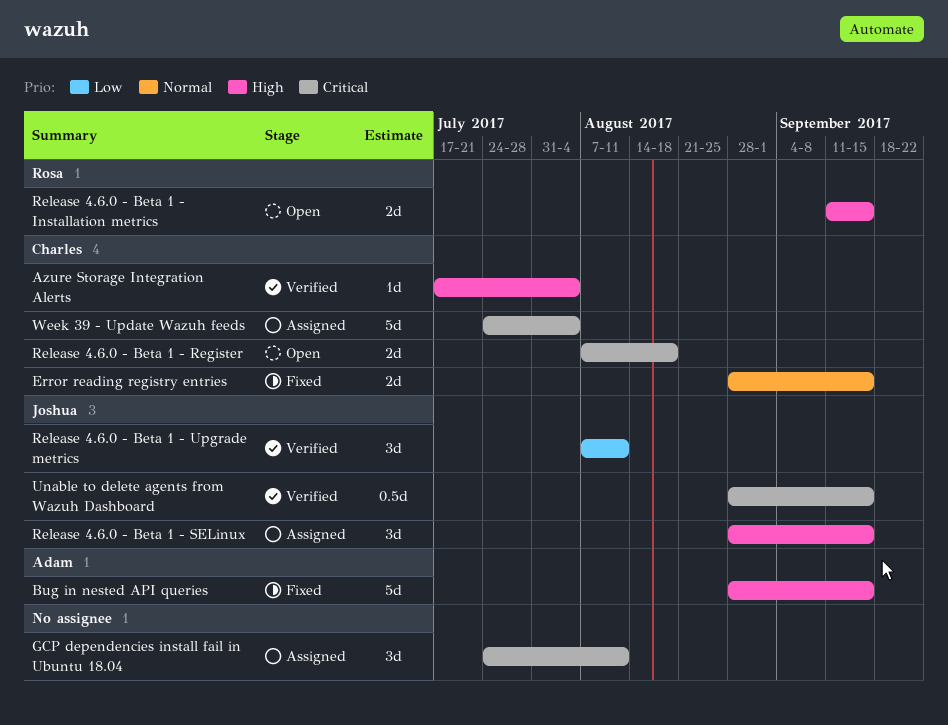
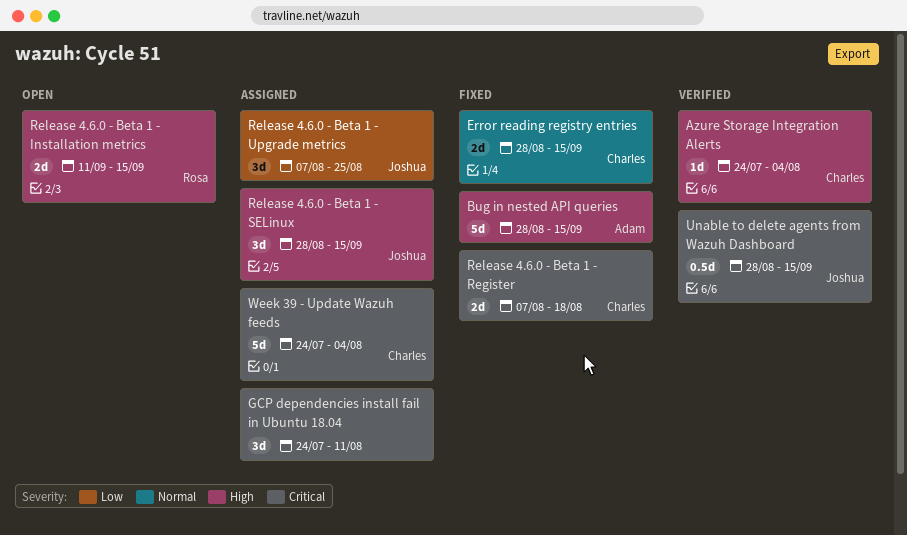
Azure Storage Integration Alerts, start: Jul 17 -> Jul 24
Release 4.6.0 - Beta 1 - Register, status: Open -> Fixed
Release 4.6.0 - Beta 1 - Upgrade metrics, status: Verified -> Assigned
Release 4.6.0 - Beta 1 - Upgrade metrics, due: Aug 11 -> Aug 25

